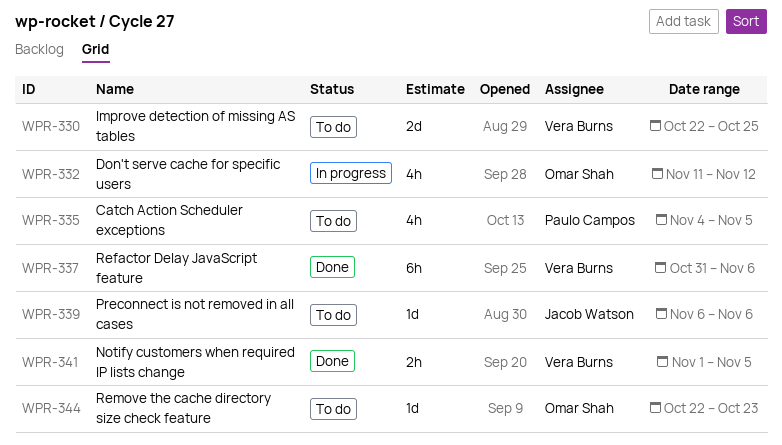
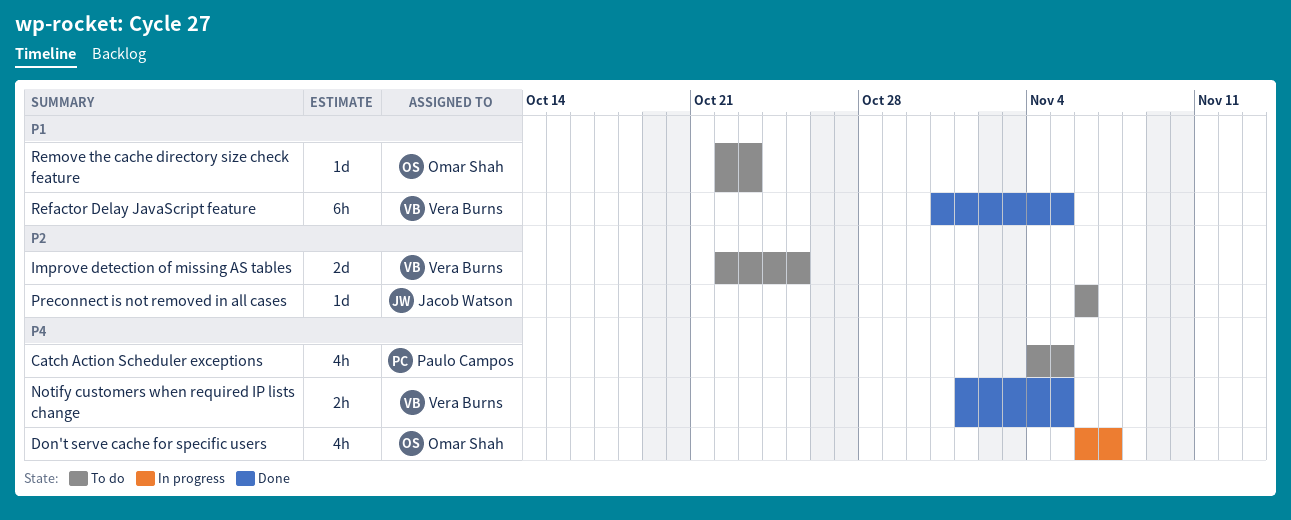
Don't serve cache for specific users, start: Nov 11 -> Nov 6
Don't serve cache for specific users, due: Nov 12 -> Nov 7
Refactor Delay JavaScript feature, due: Nov 6 -> Nov 5

